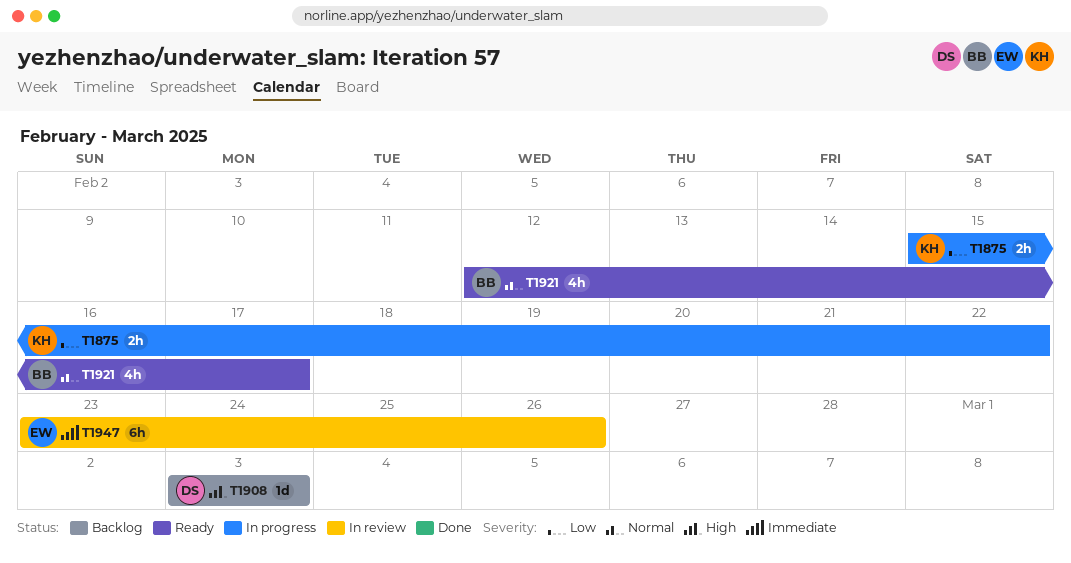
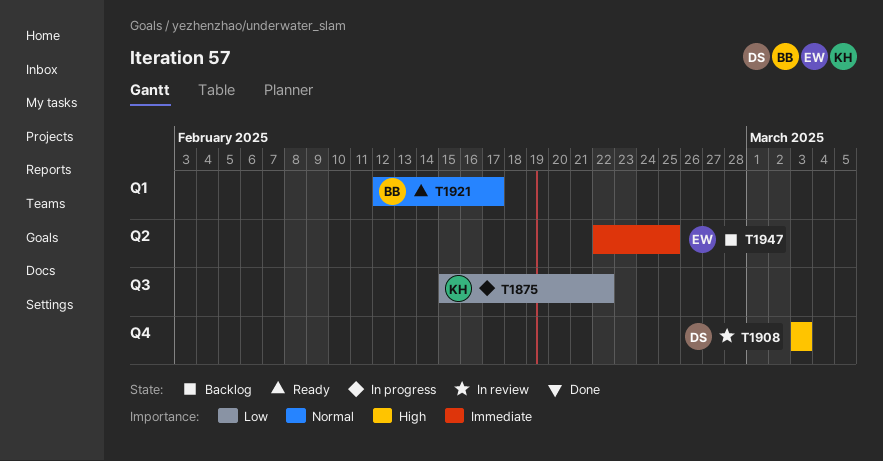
T1908, status: Backlog -> In review
T1947, status: In review -> Backlog
T1947, start: Feb 23 -> Feb 22
T1947, due: Feb 26 -> Feb 25

